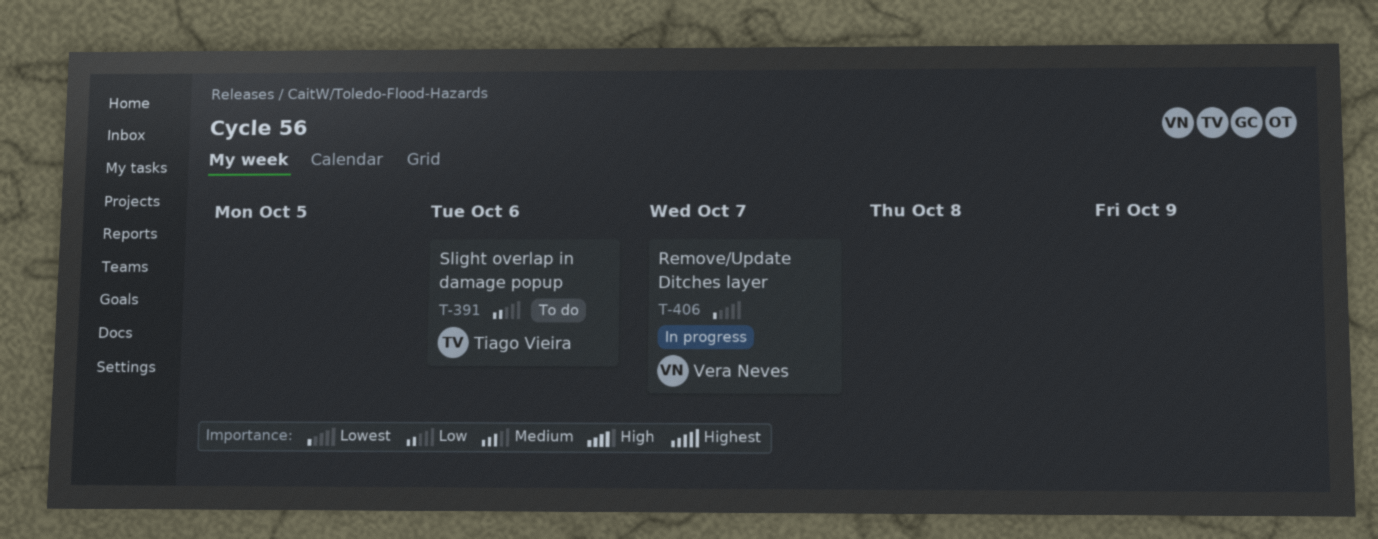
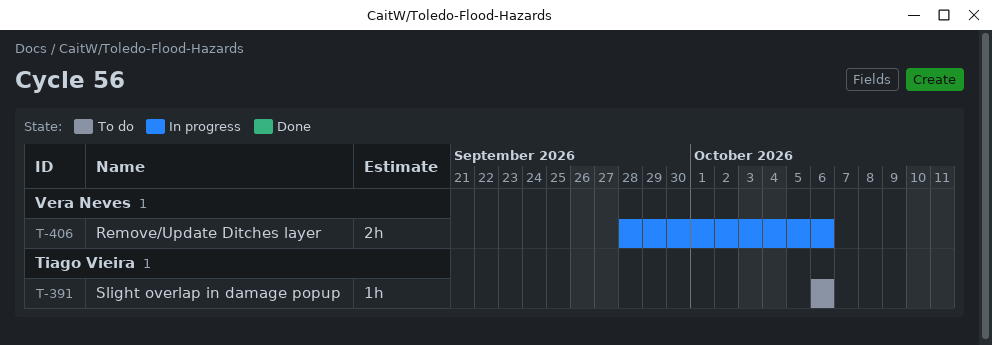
T-406, due: Oct 7 -> Oct 6

